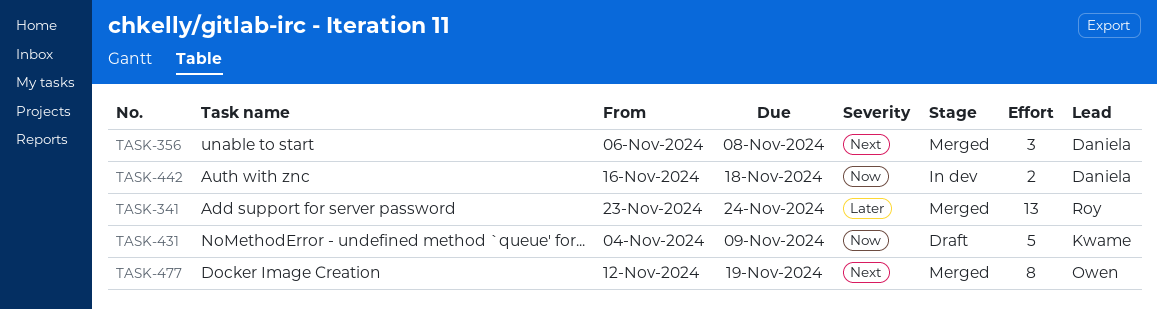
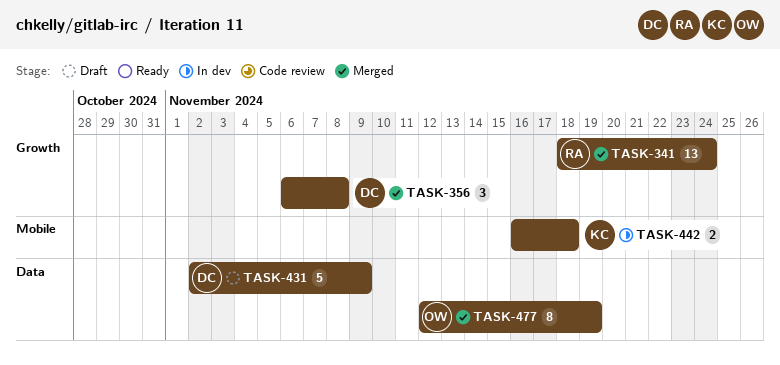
TASK-341, start: Nov 23 -> Nov 18
TASK-431, owner: Kwame -> Daniela
TASK-431, start: Nov 4 -> Nov 2
TASK-442, owner: Daniela -> Kwame

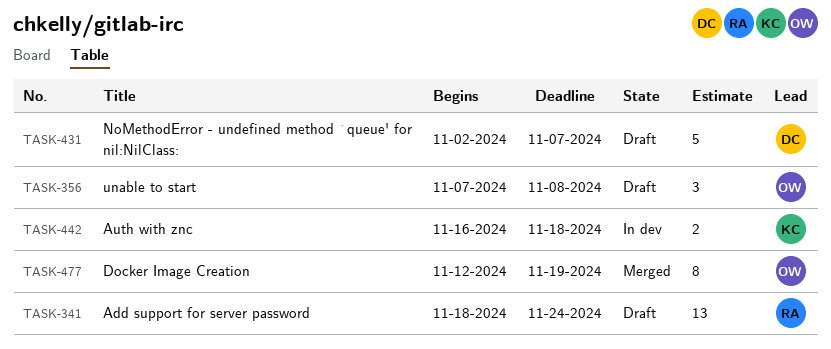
TASK-341, status: Merged -> Draft
TASK-356, status: Merged -> Draft
TASK-356, owner: DC -> OW
TASK-356, start: Nov 6 -> Nov 7
TASK-431, due: Nov 9 -> Nov 7

